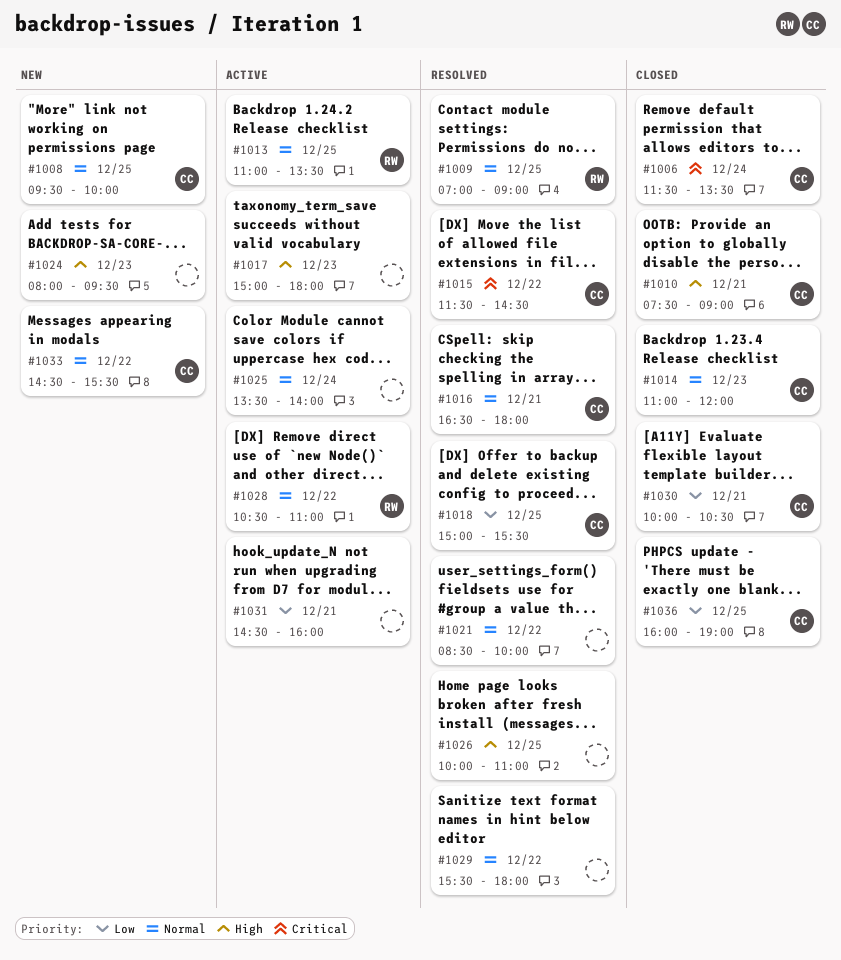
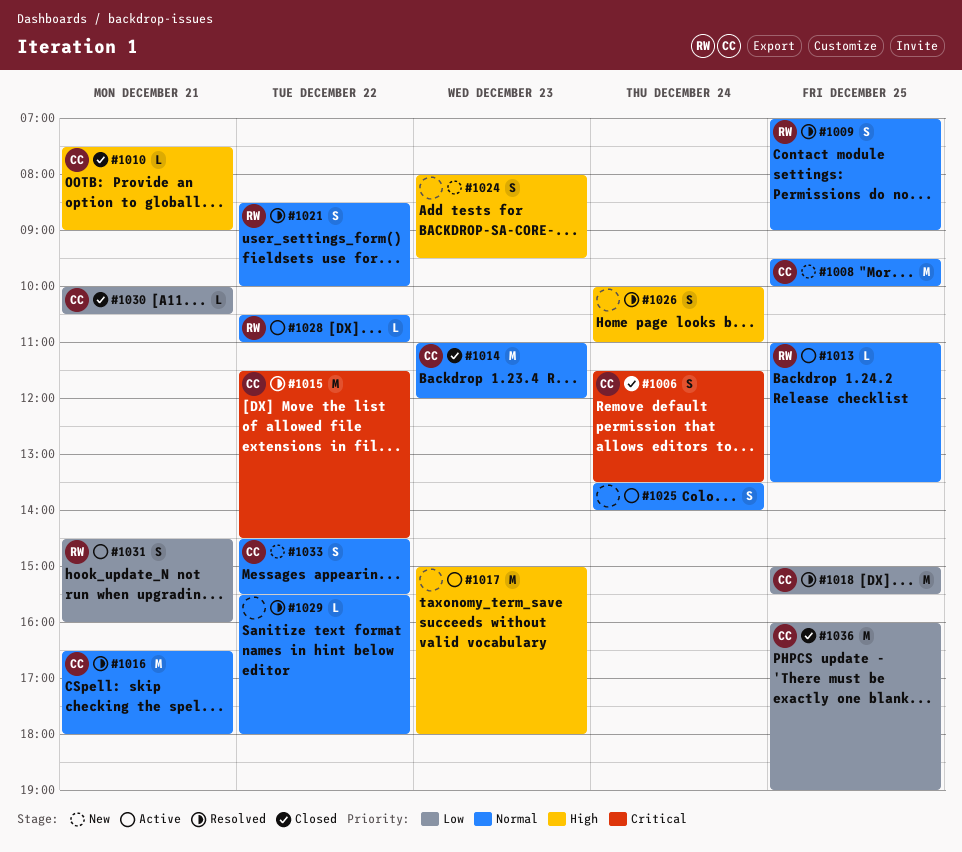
#1021, owner: none -> RW
#1026, day: Dec 25 -> Dec 24
#1031, owner: none -> RW

